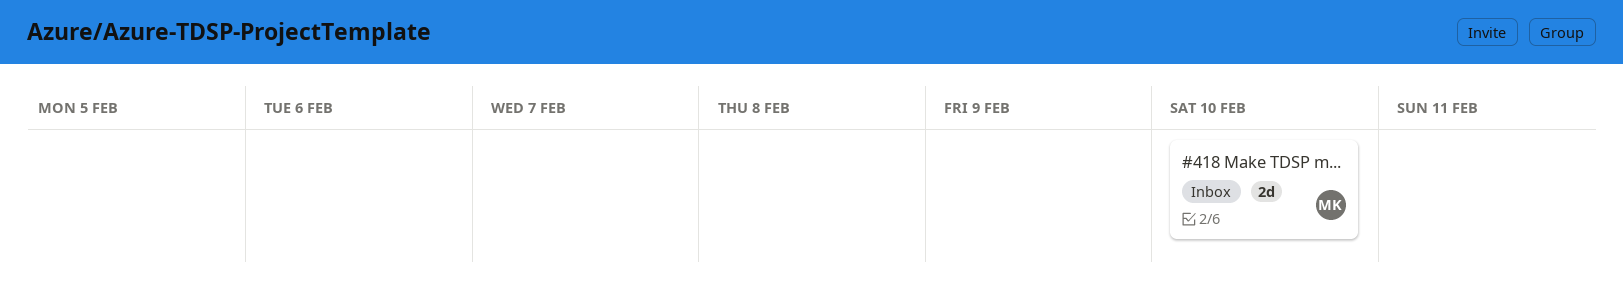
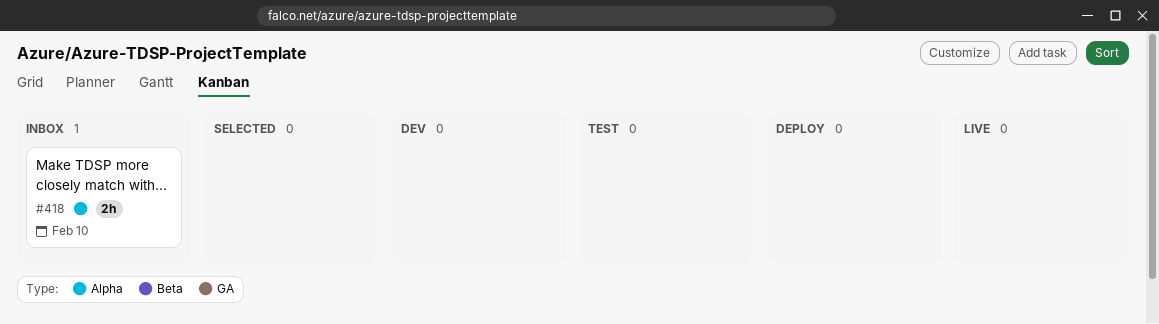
#418, estimate: 2d -> 2h

